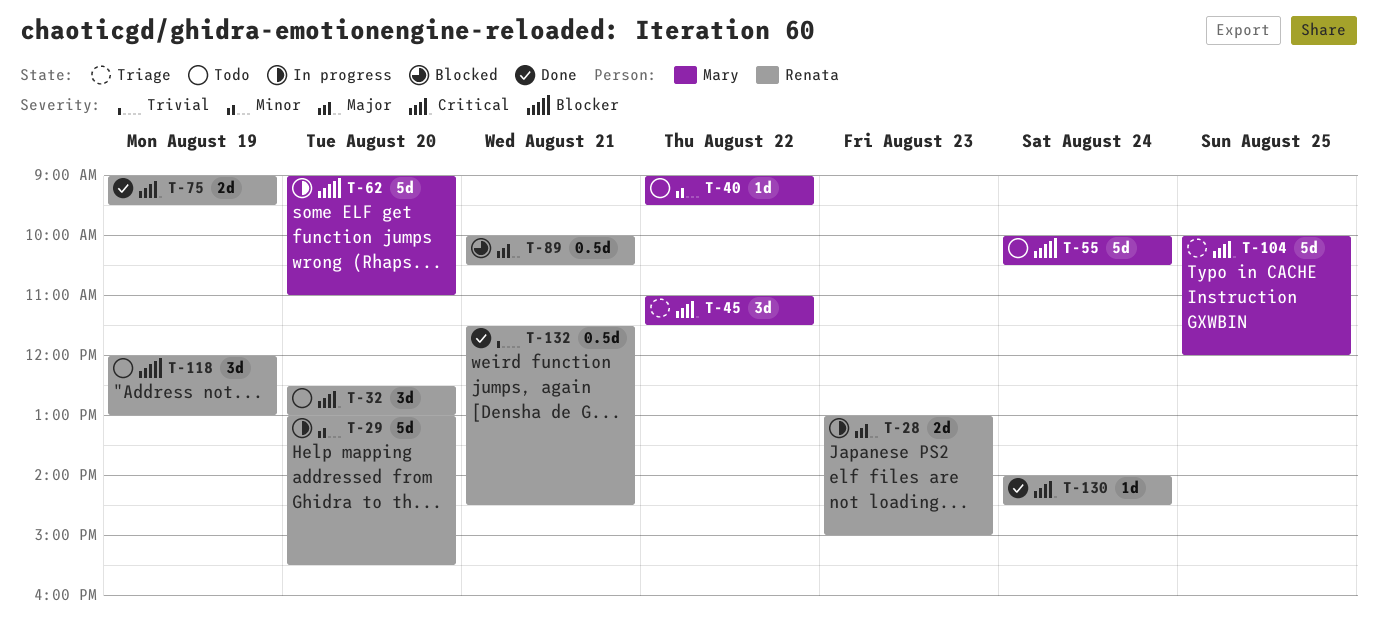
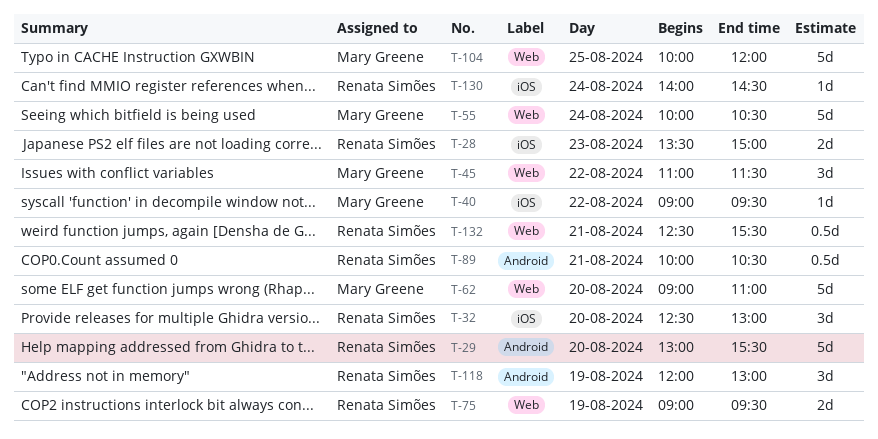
T-28, begins: 13:00 -> 13:30
T-132, begins: 11:30 -> 12:30
T-132, ends: 14:30 -> 15:30

